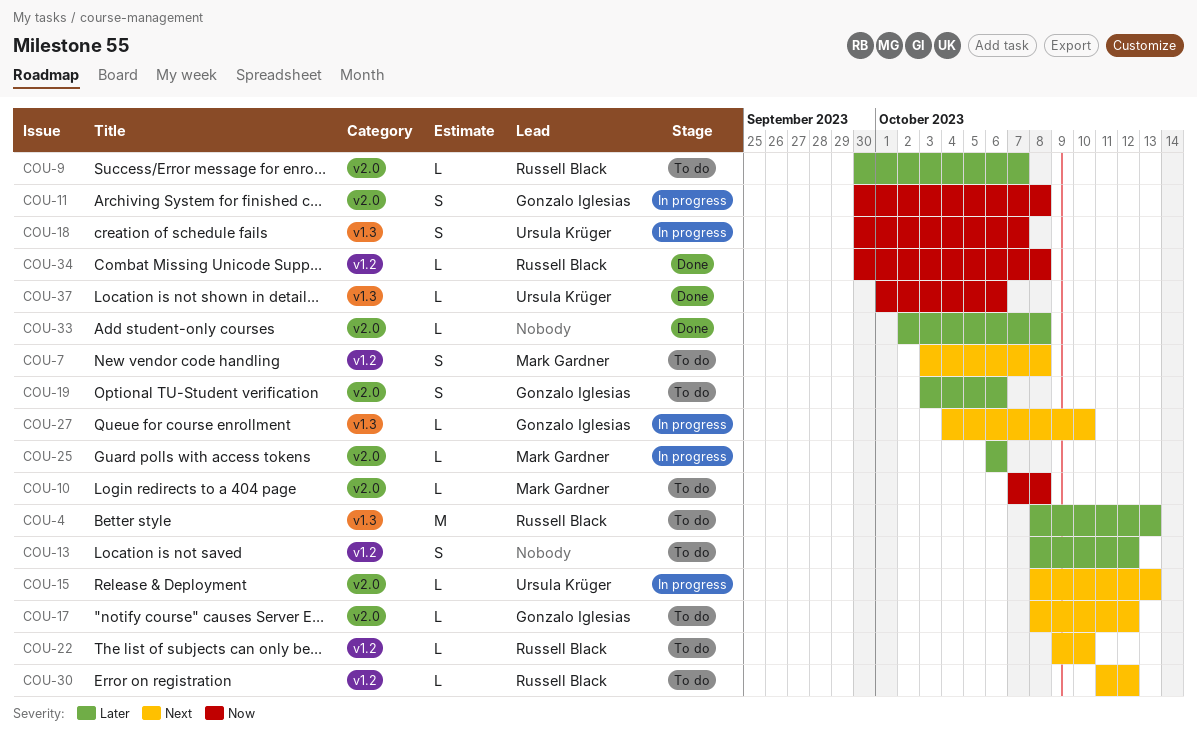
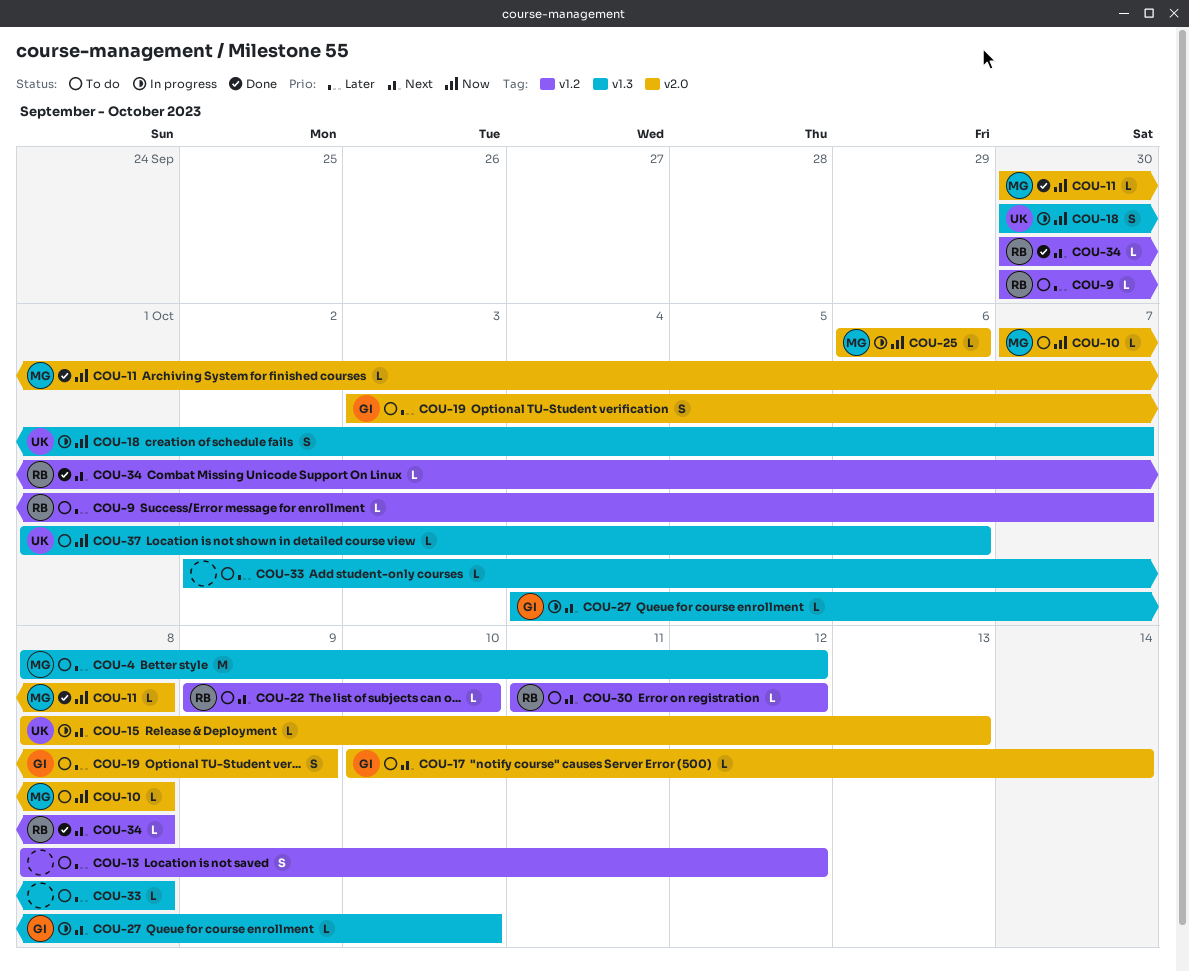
COU-4, owner: Russell Black -> Mark Gardner
COU-4, due: Oct 13 -> Oct 12
COU-7: present -> none
COU-9, label: v2.0 -> v1.2
COU-11, status: In progress -> Done
COU-11, owner: Gonzalo Iglesias -> Mark Gardner
COU-11, estimate: S -> L
COU-17, start: Oct 8 -> Oct 10
COU-17, due: Oct 12 -> Oct 14
COU-19, due: Oct 6 -> Oct 9
COU-25, priority: Later -> Now
COU-33, status: Done -> To do
COU-33, label: v2.0 -> v1.3
COU-34, priority: Now -> Next
COU-37, status: Done -> To do

